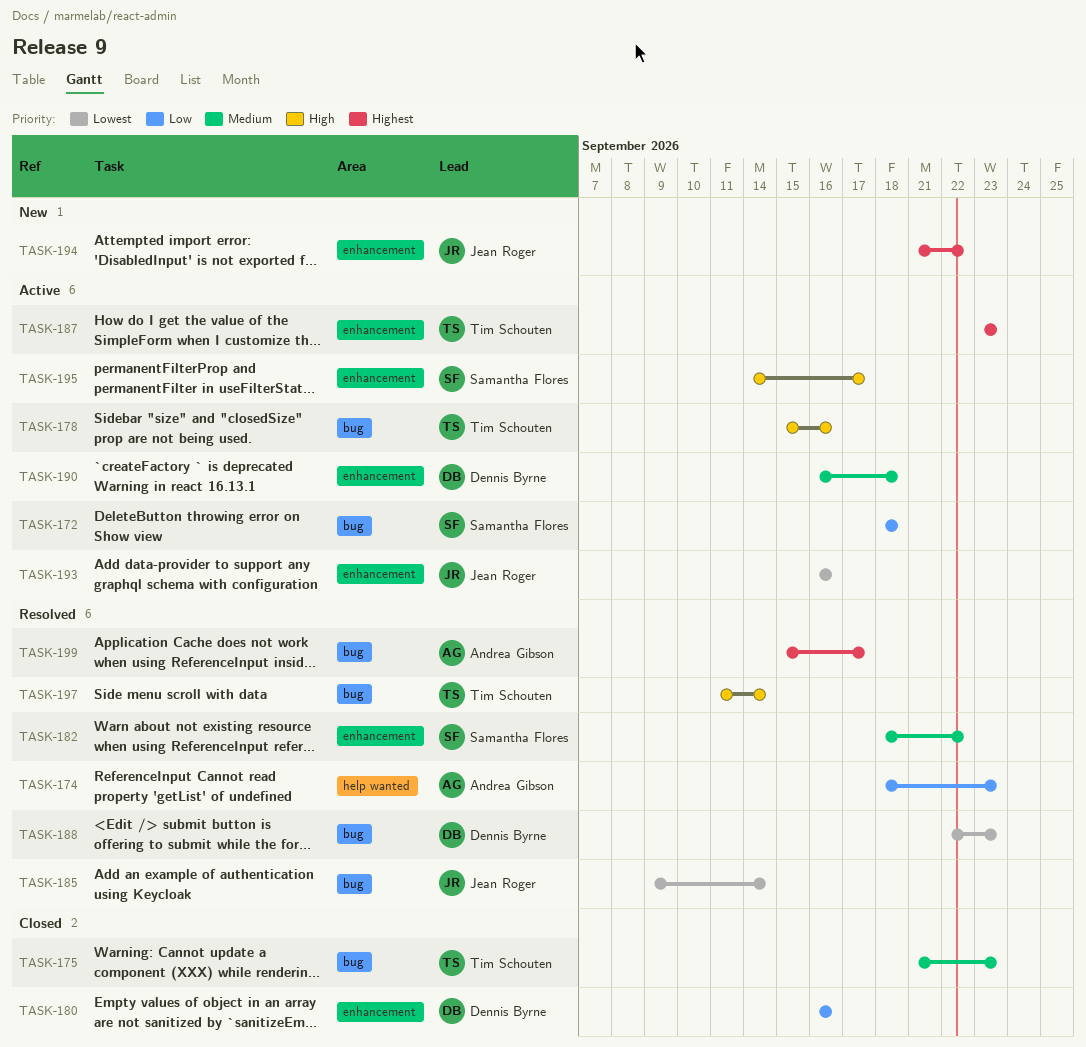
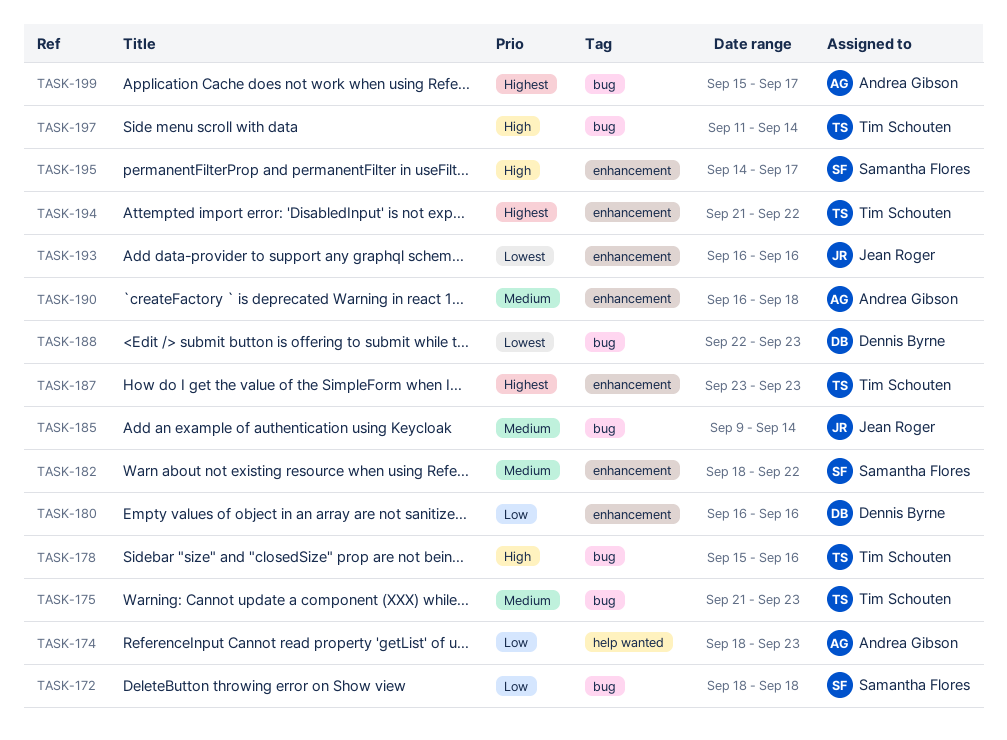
TASK-185, priority: Lowest -> Medium
TASK-190, owner: Dennis Byrne -> Andrea Gibson
TASK-194, owner: Jean Roger -> Tim Schouten

